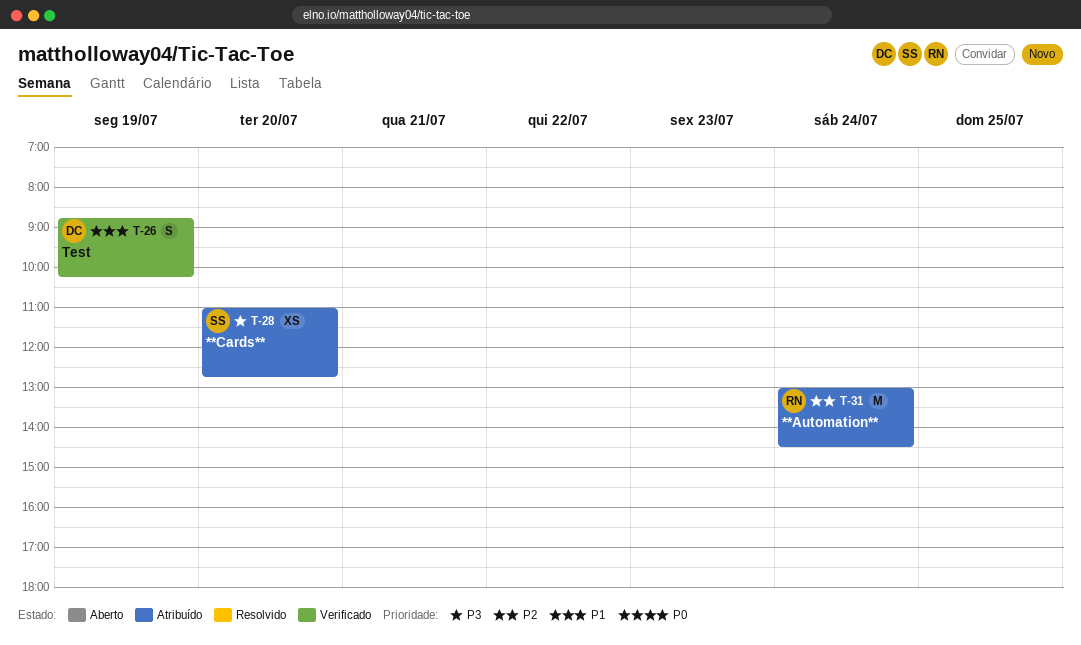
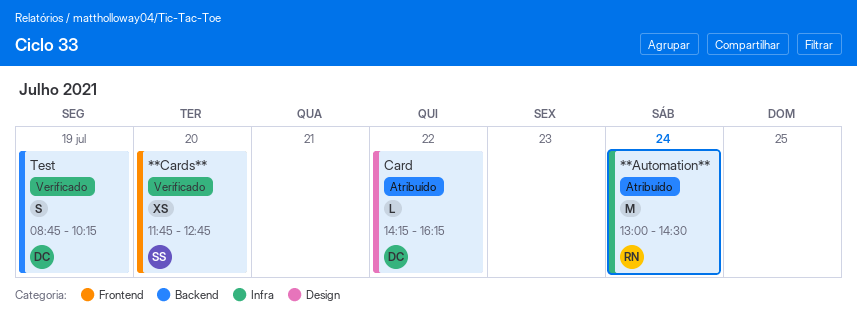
**Cards**, status: Atribuído -> Verificado
**Cards**, begins: 11:00 -> 11:45
Card: none -> present

